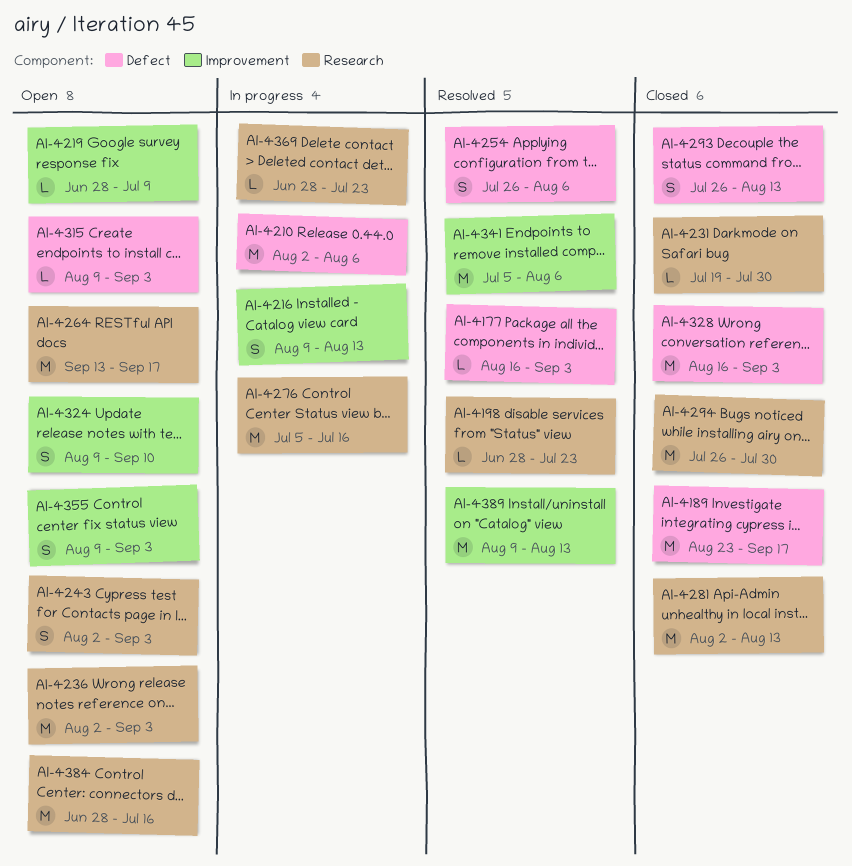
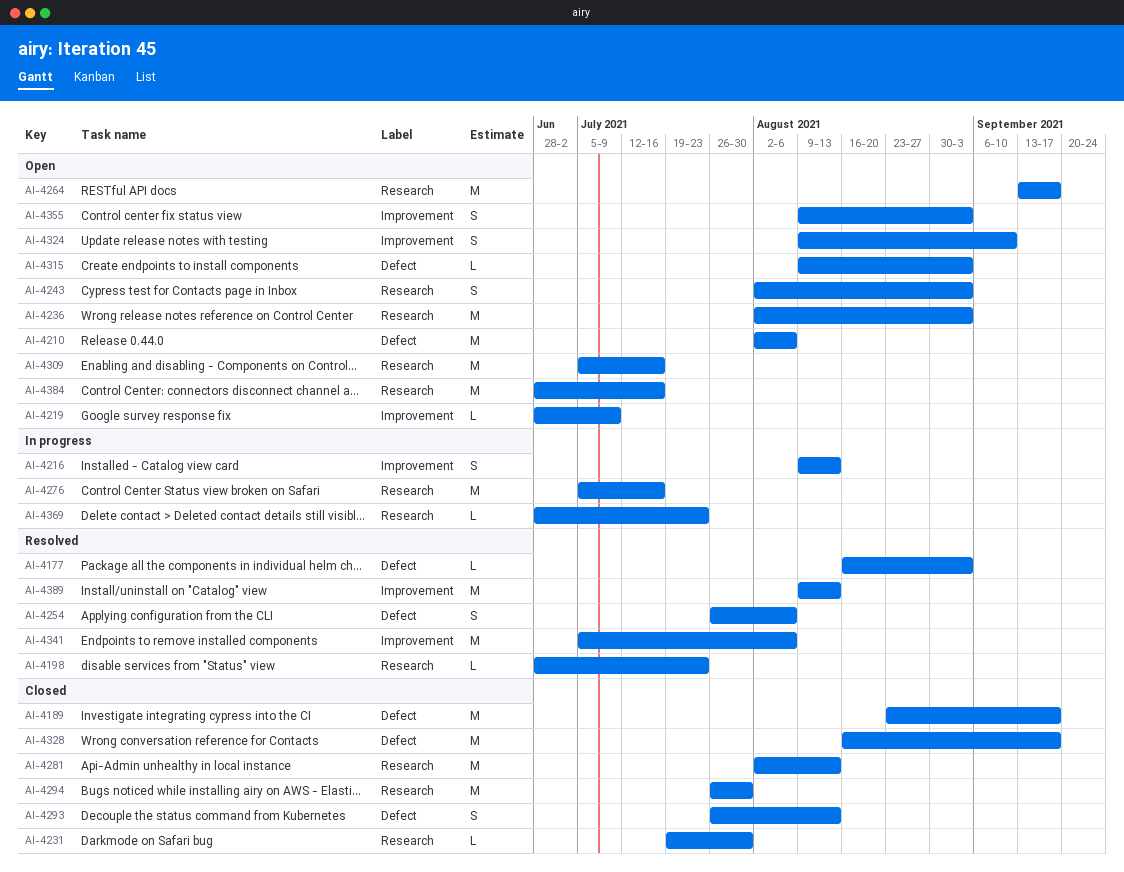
AI-4210, status: In progress -> Open
AI-4309: none -> present
AI-4328, due: Sep 3 -> Sep 17

